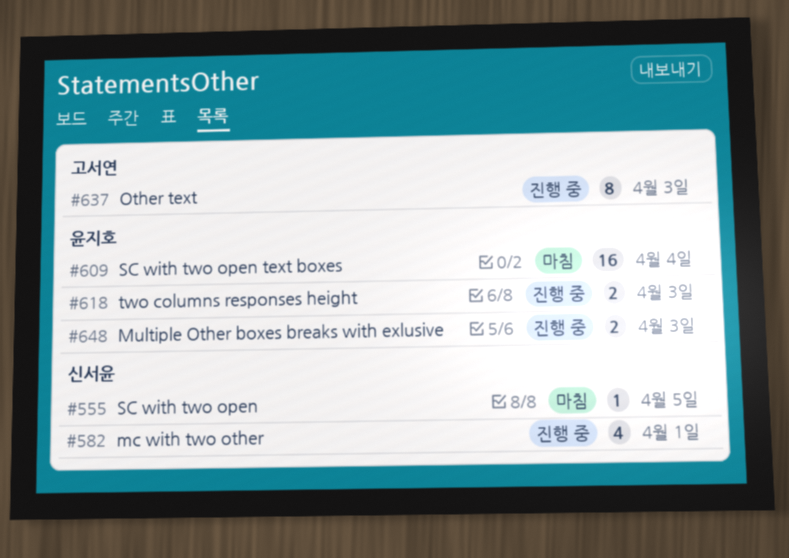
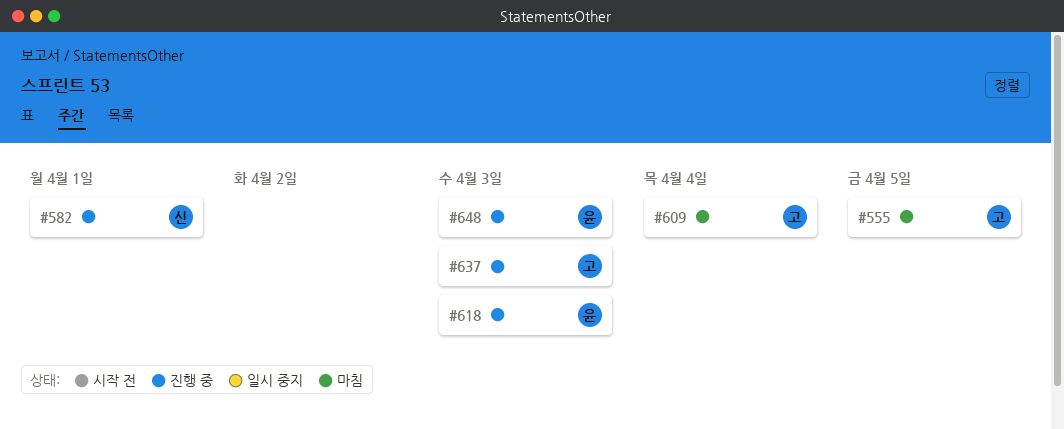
#555, owner: 신서윤 -> 고서연
#609, owner: 윤지호 -> 고서연

